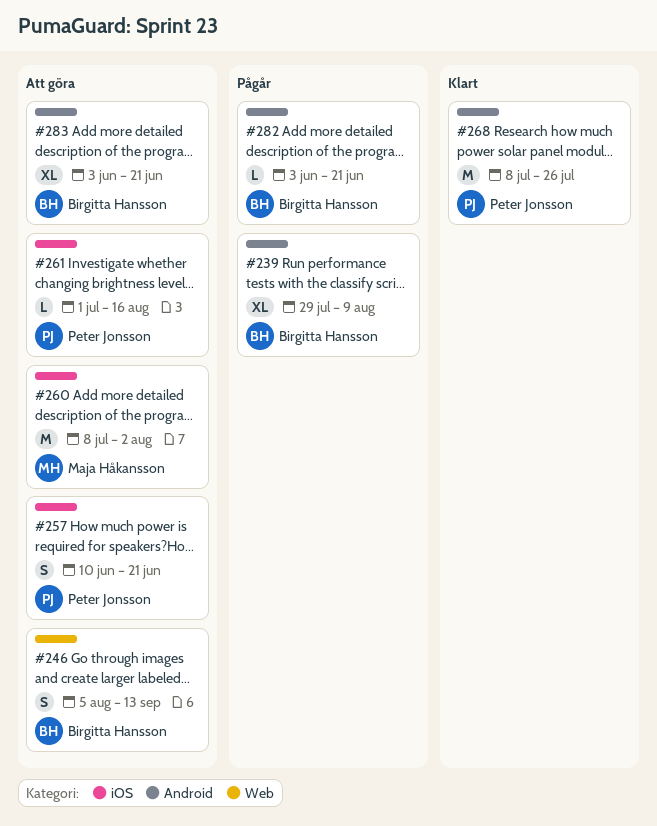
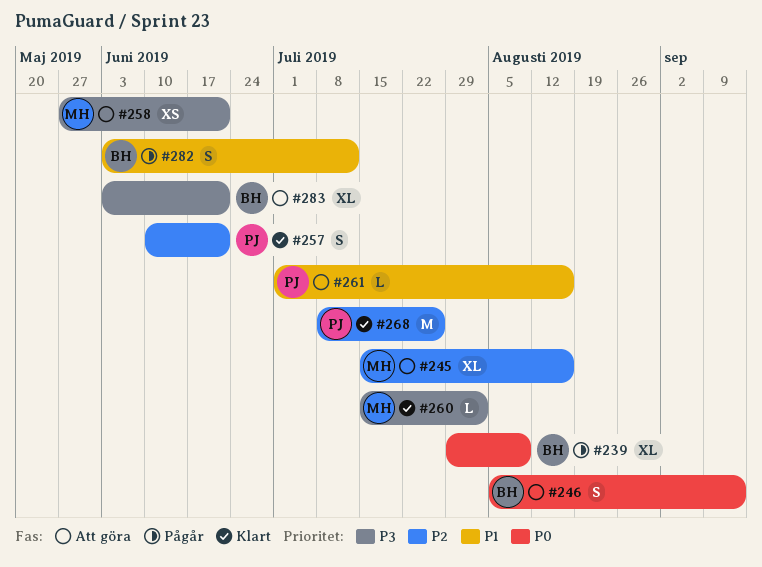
#245: none -> present
#257, status: Att göra -> Klart
#258: none -> present
#260, status: Att göra -> Klart
#260, estimate: M -> L
#260, start: Jul 8 -> Jul 15
#282, estimate: L -> S
#282, due: Jun 21 -> Jul 12

